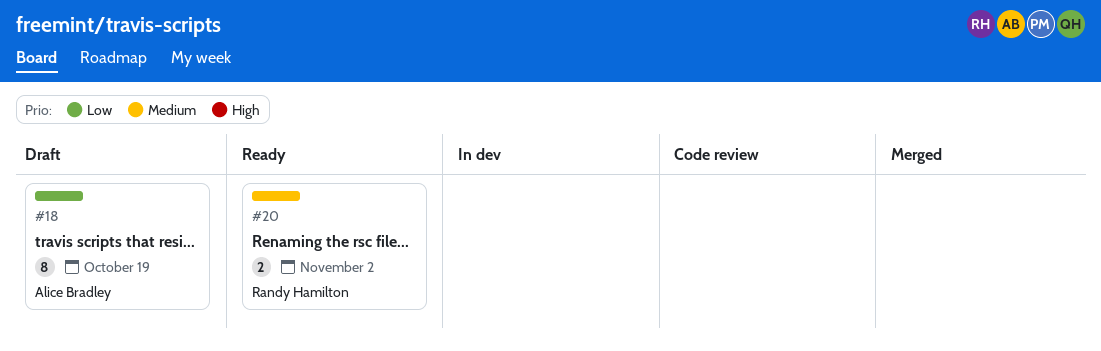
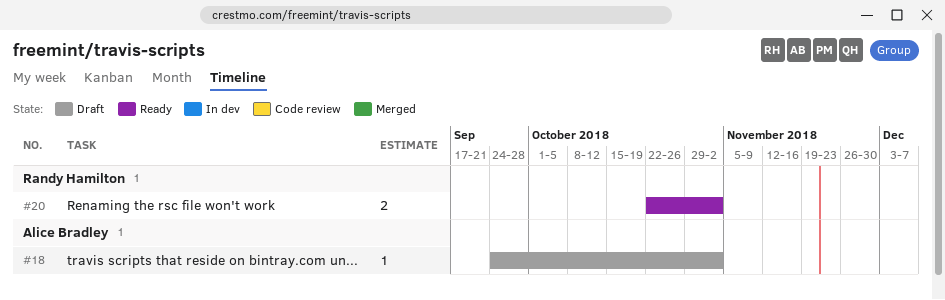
#18, estimate: 8 -> 1
#18, due: Oct 19 -> Nov 2

